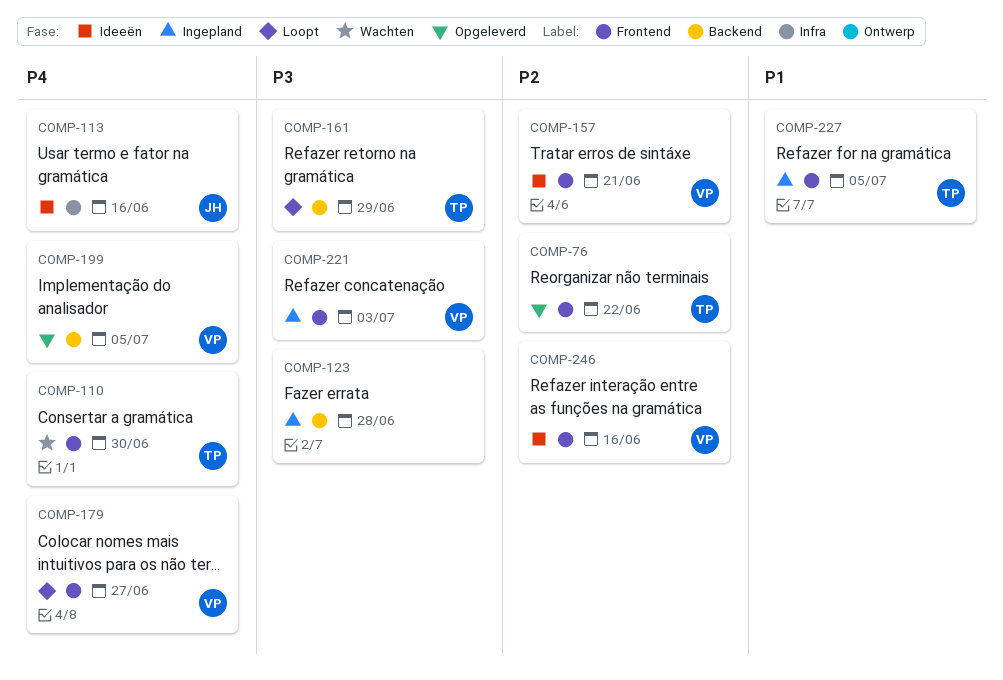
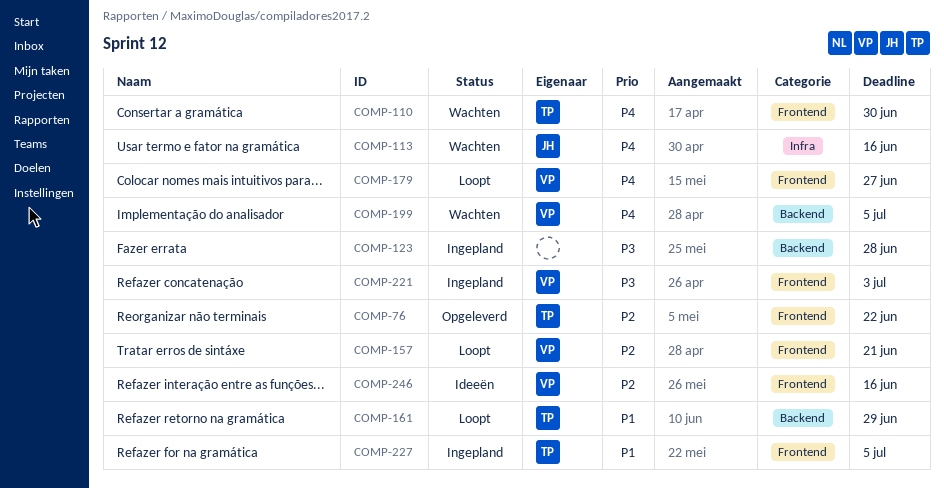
COMP-113, status: Ideeën -> Wachten
COMP-157, status: Ideeën -> Loopt
COMP-161, priority: P3 -> P1
COMP-199, status: Opgeleverd -> Wachten

